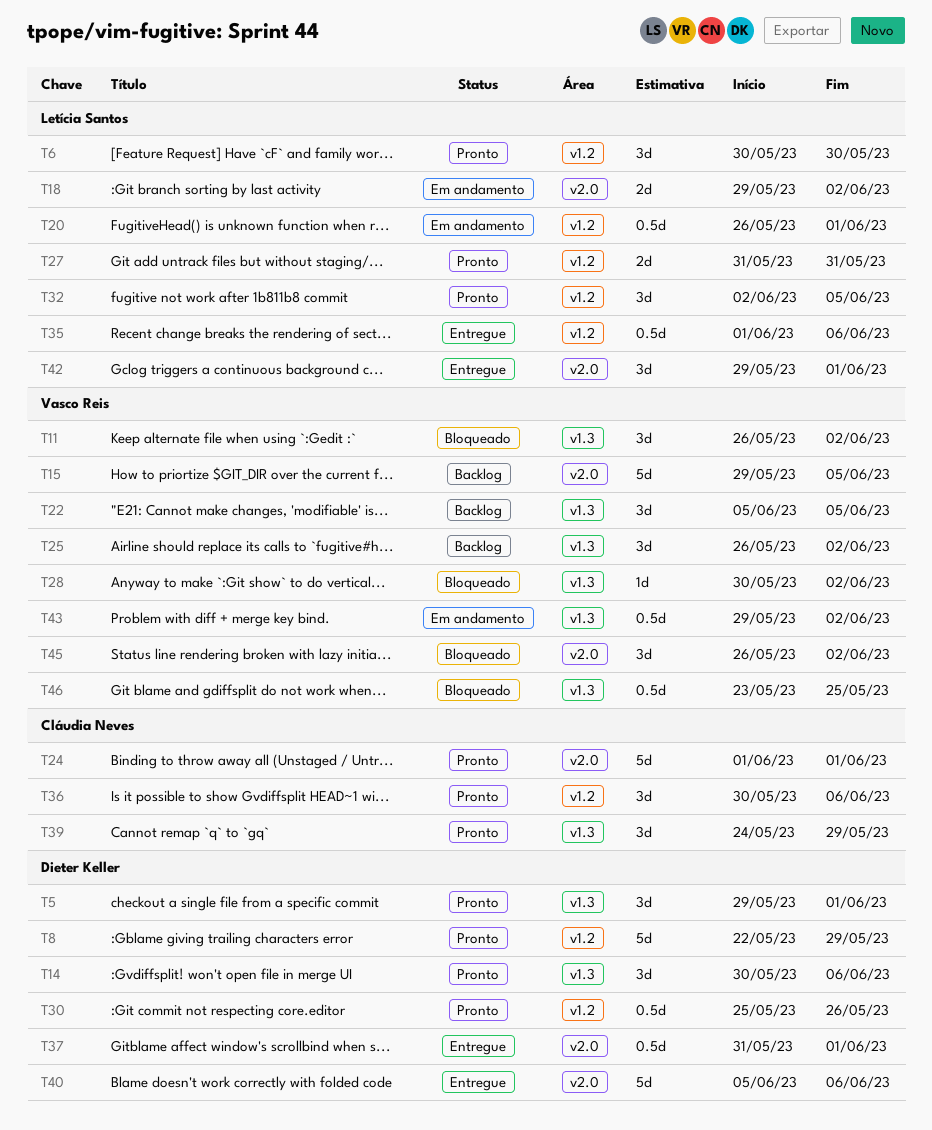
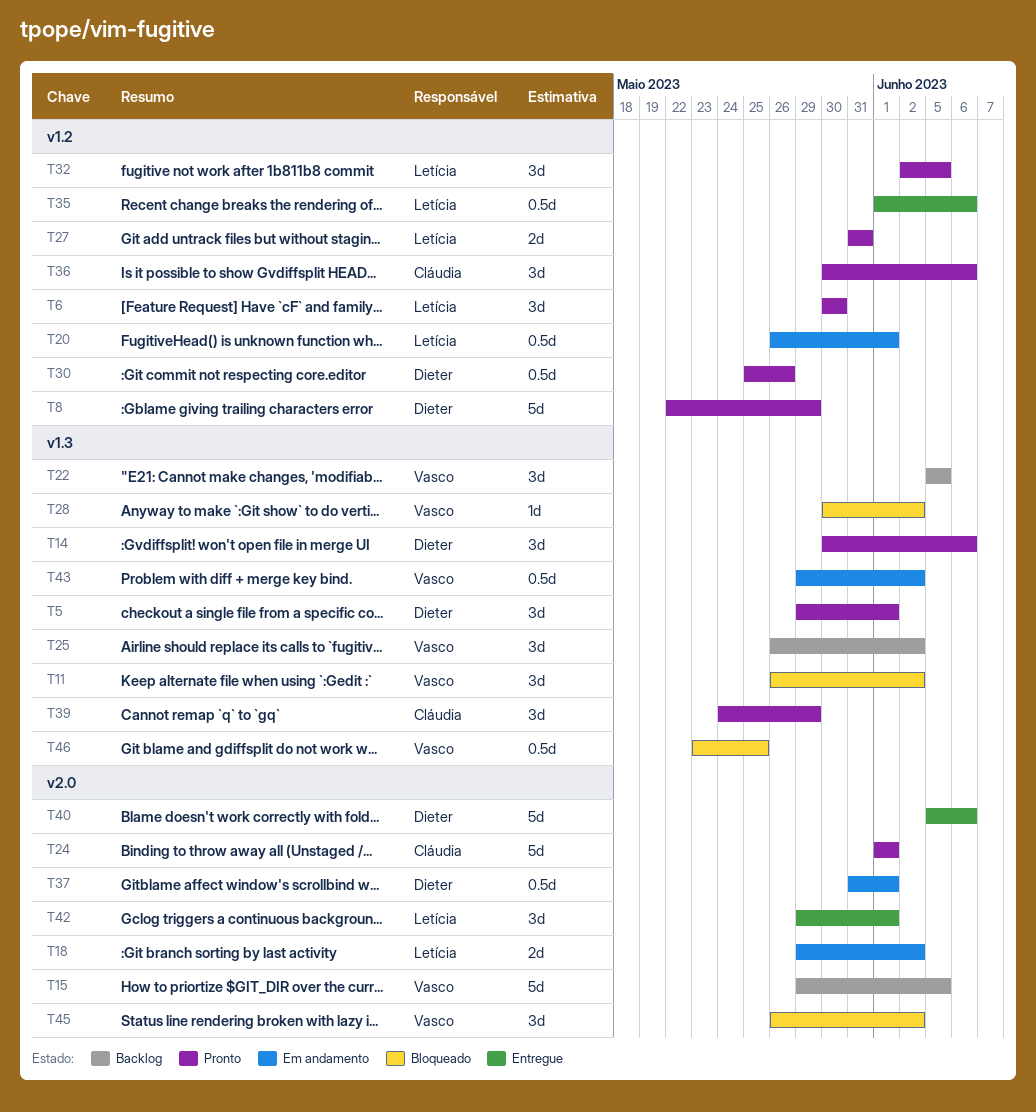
T37, status: Entregue -> Em andamento

